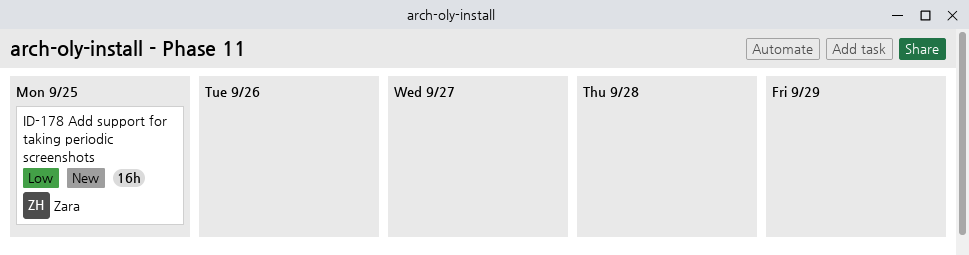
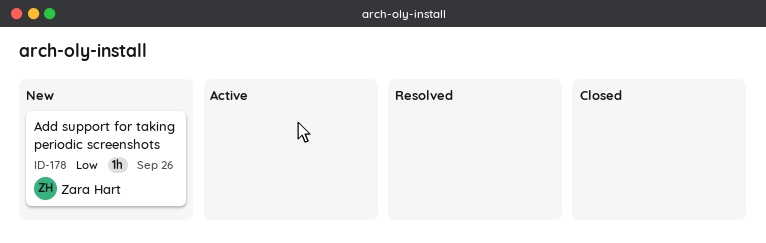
ID-178, estimate: 16h -> 1h
ID-178, due: Sep 25 -> Sep 26

